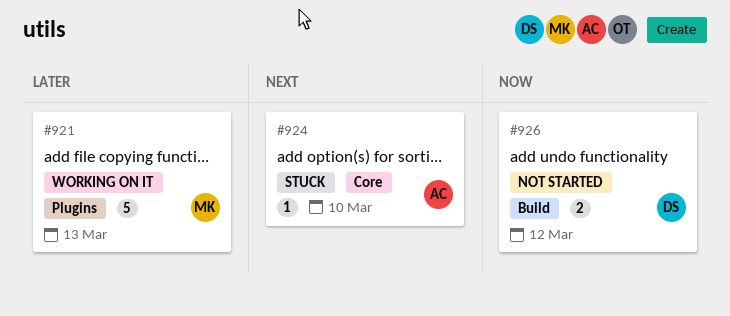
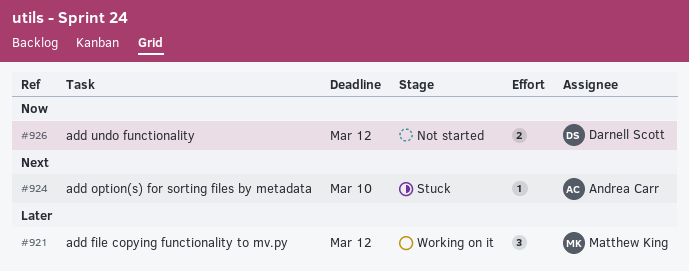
#921, estimate: 5 -> 3
#921, due: Mar 13 -> Mar 12

